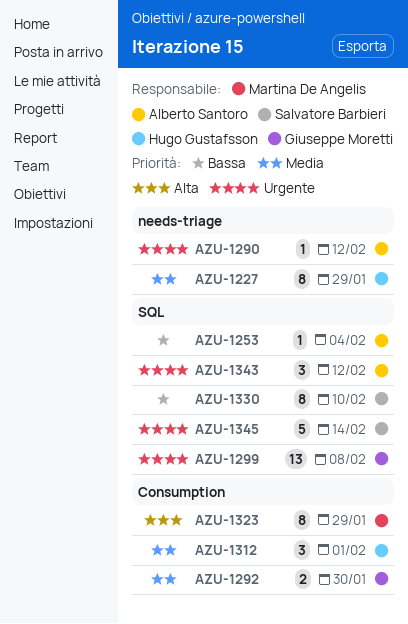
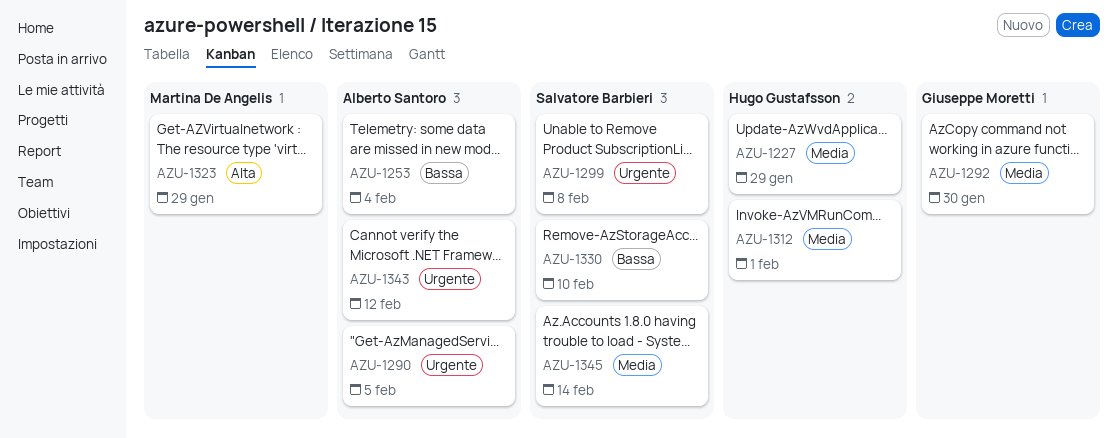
AZU-1290, due: Feb 12 -> Feb 5
AZU-1299, owner: Giuseppe Moretti -> Salvatore Barbieri
AZU-1345, priority: Urgente -> Media

